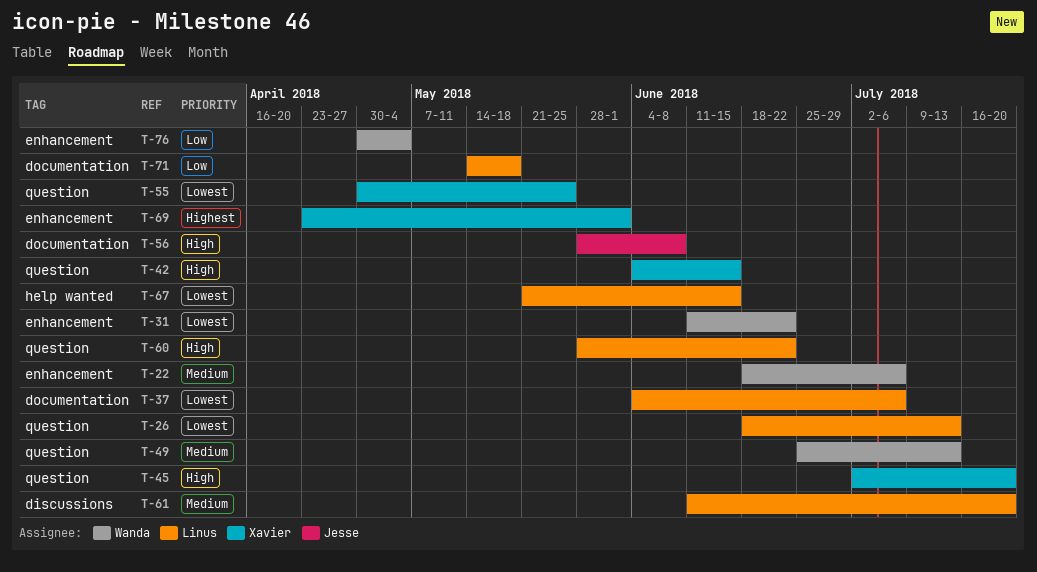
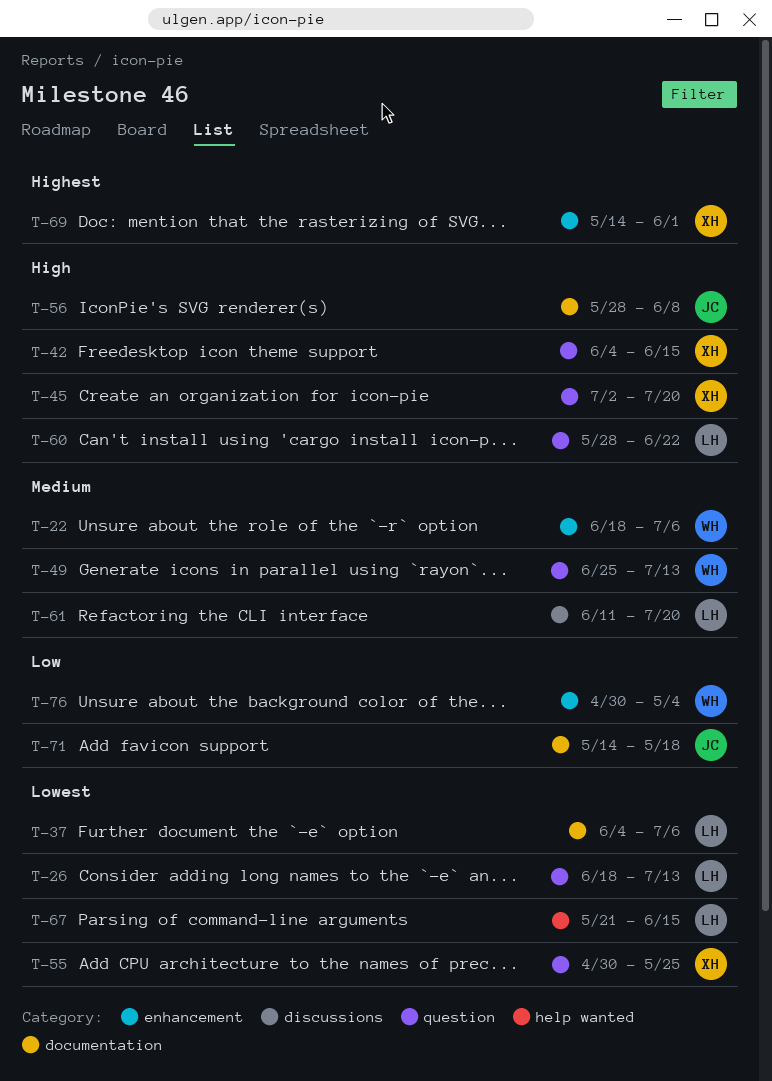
T-31: present -> none
T-69, start: Apr 23 -> May 14
T-71, owner: Linus -> Jesse

